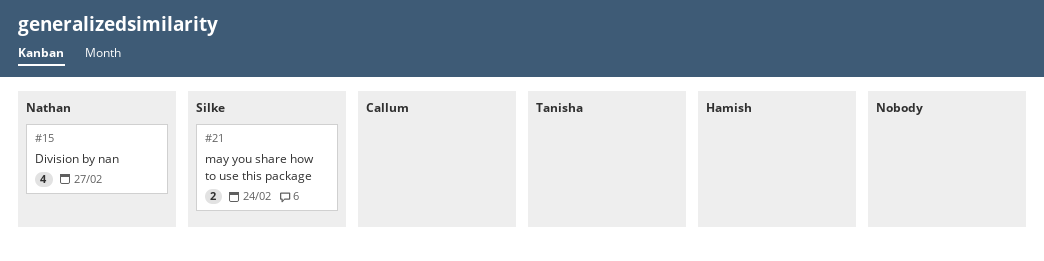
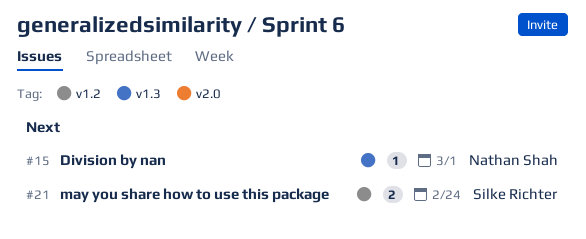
#15, estimate: 4 -> 1
#15, due: Feb 27 -> Mar 1

